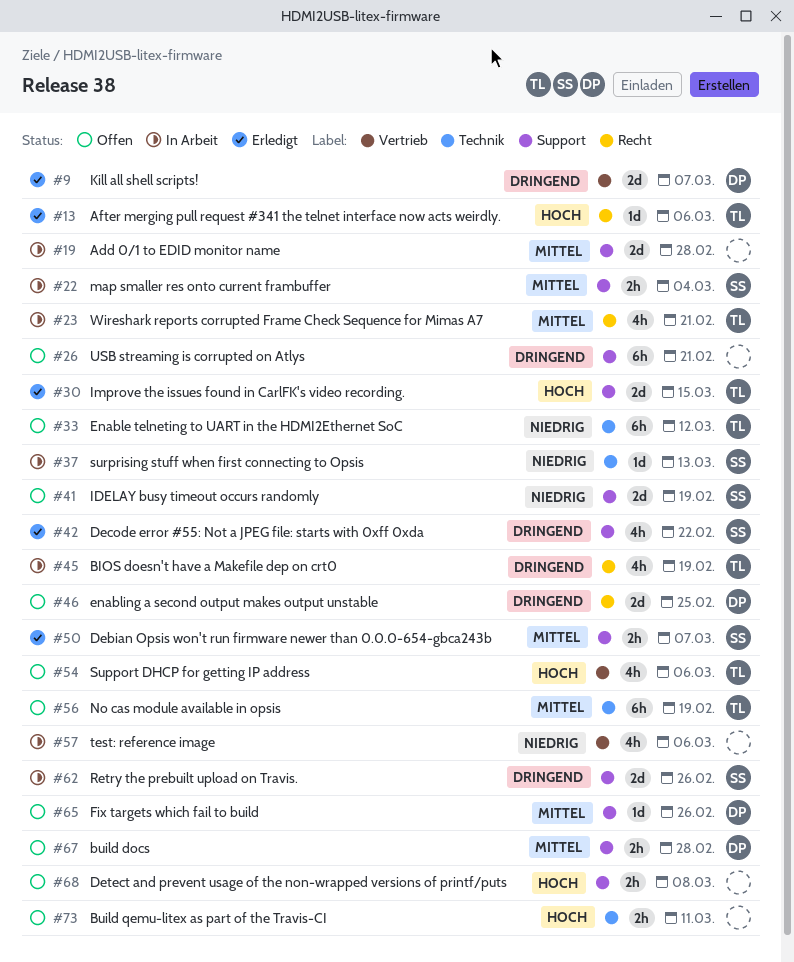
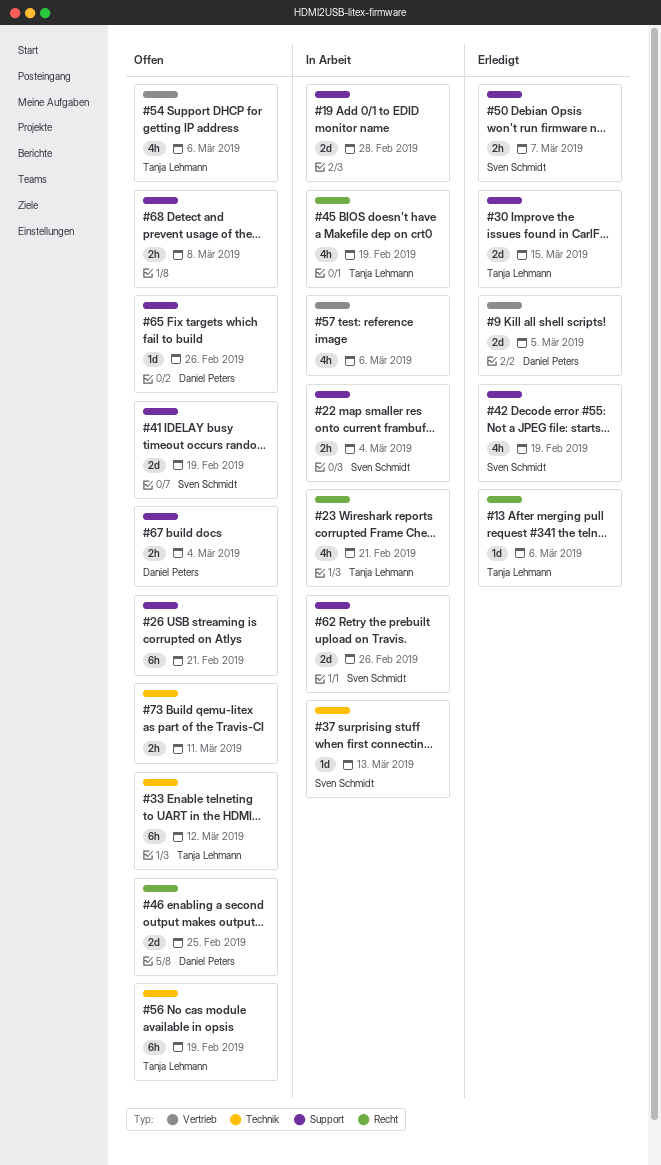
#9, due: Mar 7 -> Mar 5
#42, due: Feb 22 -> Feb 19
#67, due: Feb 28 -> Mar 4

